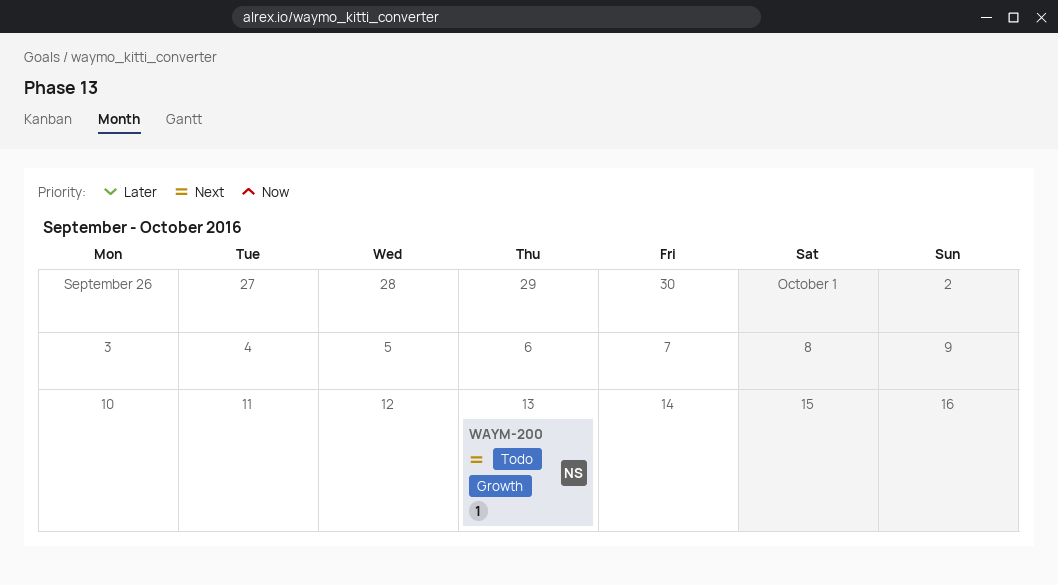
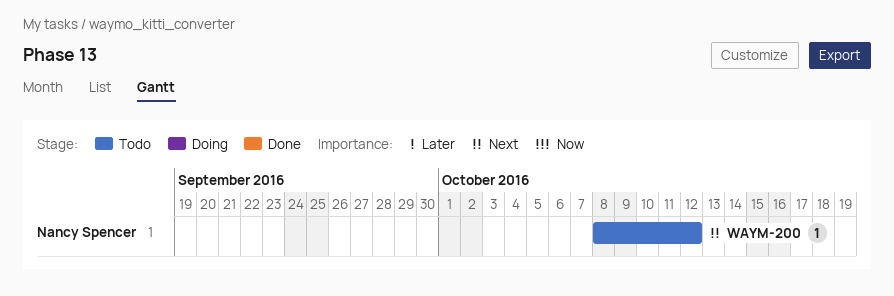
WAYM-200, due: Oct 13 -> Oct 12

